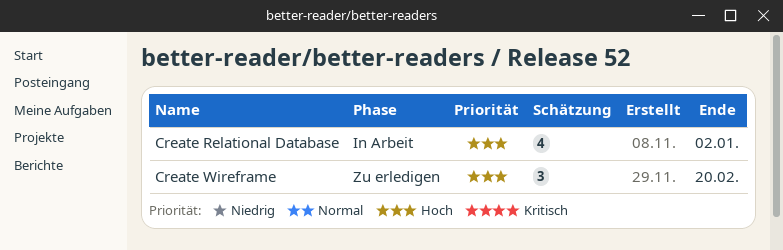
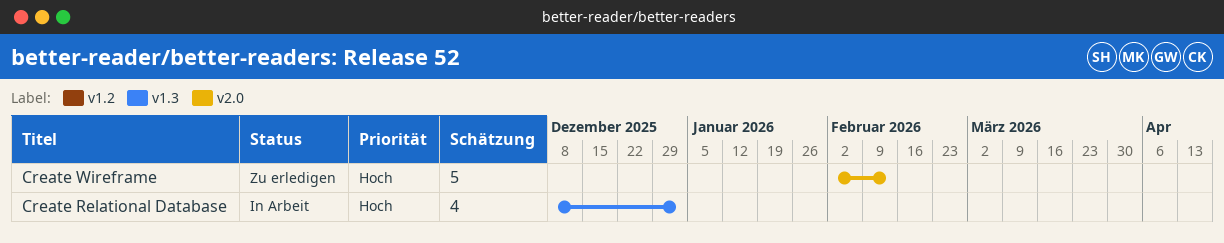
Create Wireframe, estimate: 3 -> 5
Create Wireframe, due: Feb 20 -> Feb 13

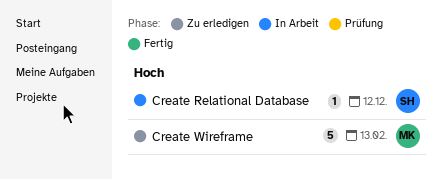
Create Relational Database, estimate: 4 -> 1
Create Relational Database, due: Jan 2 -> Dec 12

